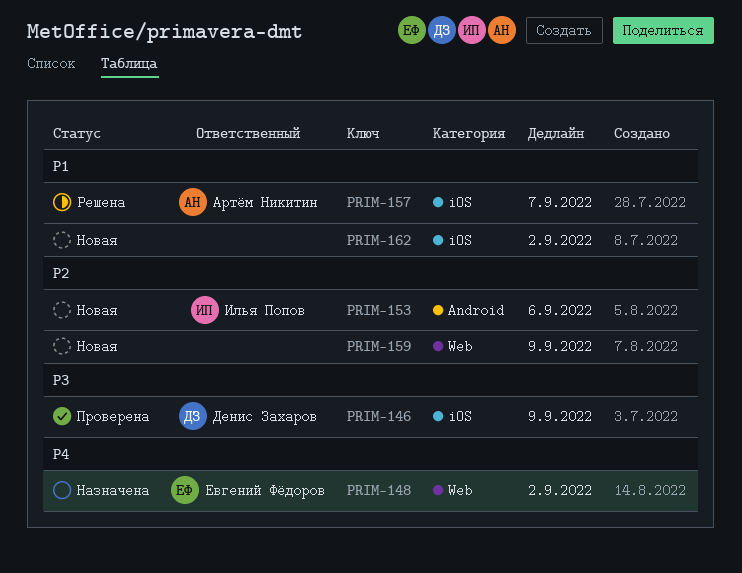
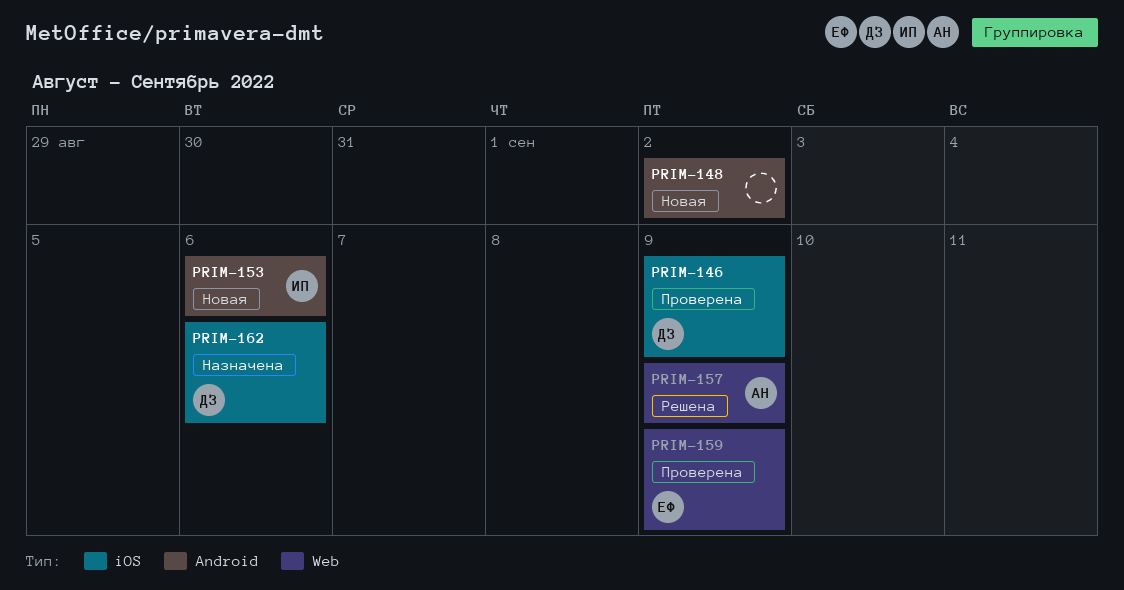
PRIM-148, status: Назначена -> Новая
PRIM-148, owner: Евгений Фёдоров -> none
PRIM-148, label: Web -> Android
PRIM-157, label: iOS -> Web
PRIM-157, due: Sep 7 -> Sep 9
PRIM-159, status: Новая -> Проверена
PRIM-159, owner: none -> Евгений Фёдоров
PRIM-162, status: Новая -> Назначена
PRIM-162, owner: none -> Денис Захаров
PRIM-162, due: Sep 2 -> Sep 6

